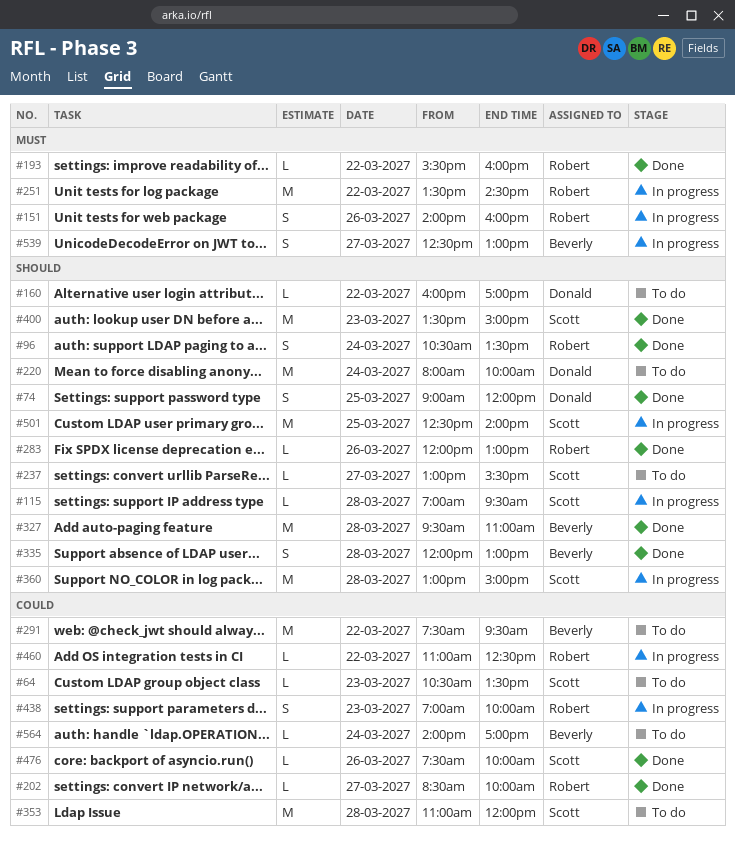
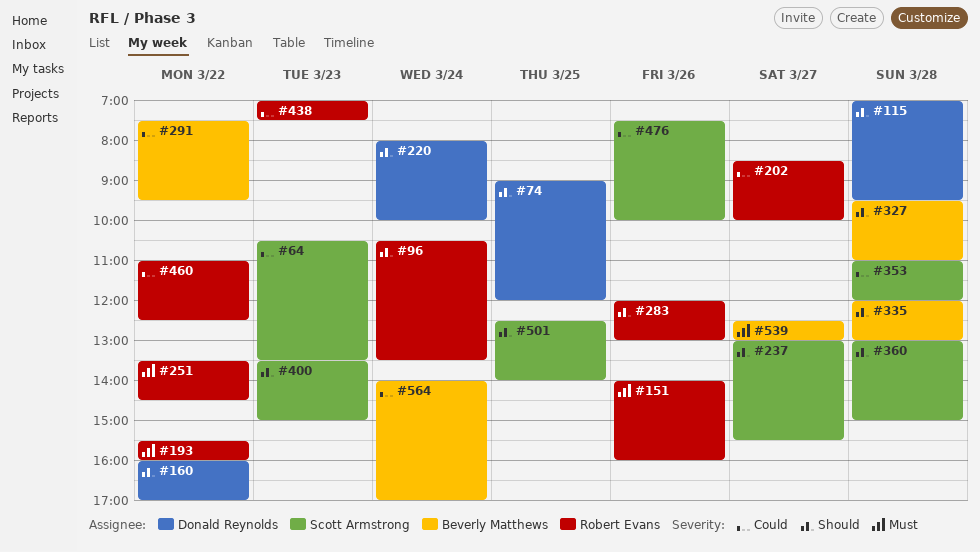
#115, owner: Scott Armstrong -> Donald Reynolds
#438, ends: 10:00 -> 07:30

